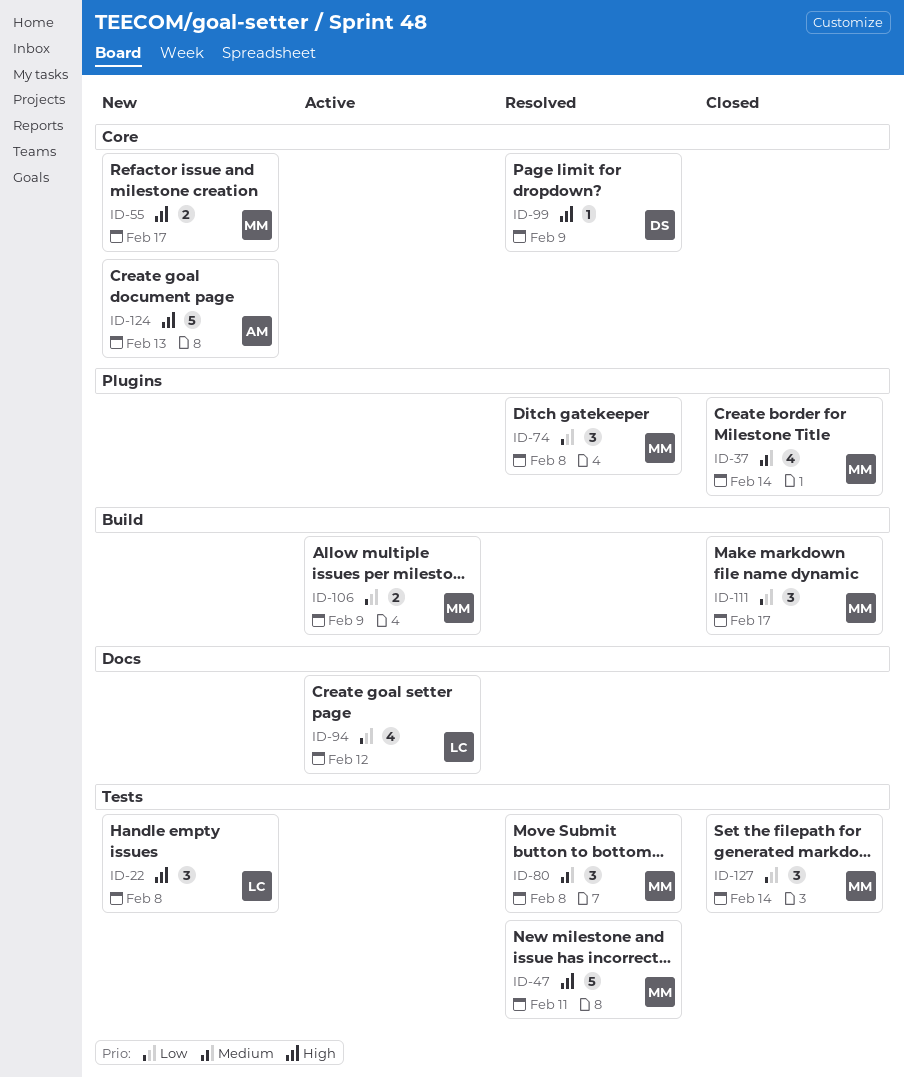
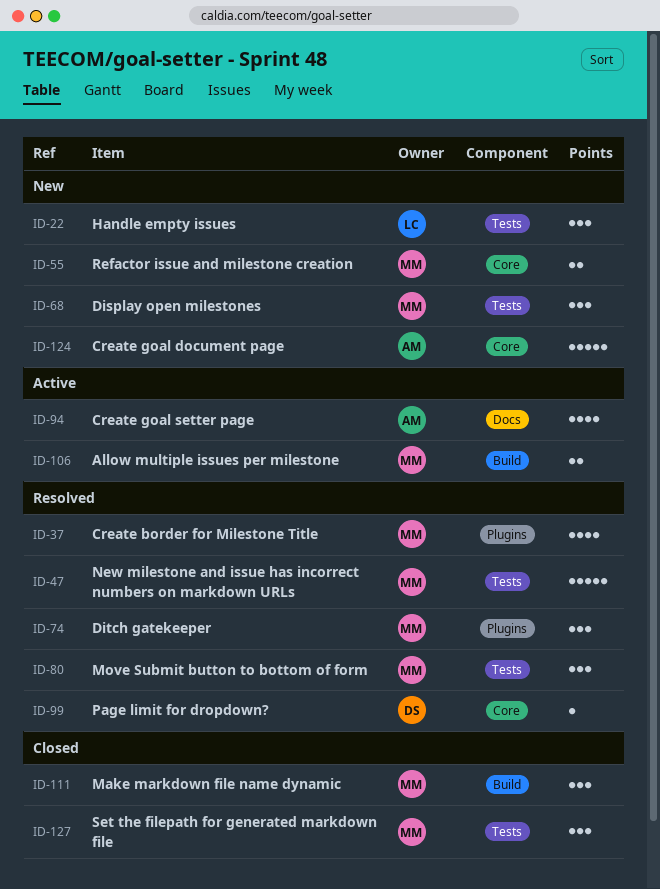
ID-37, status: Closed -> Resolved
ID-68: none -> present
ID-94, owner: LC -> AM

